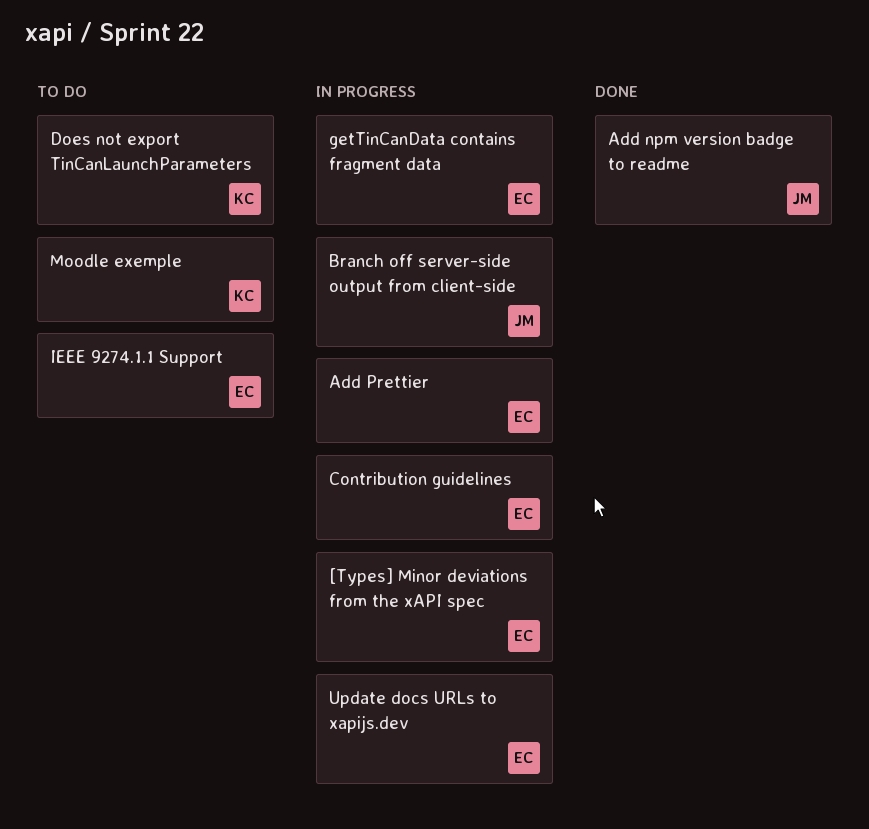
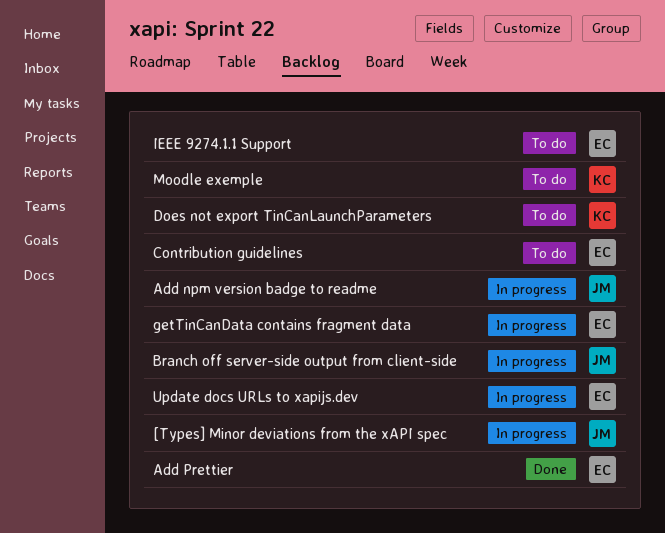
[Types] Minor deviations from the xAPI spec, owner: EC -> JM
Add npm version badge to readme, status: Done -> In progress
Add Prettier, status: In progress -> Done
Contribution guidelines, status: In progress -> To do

